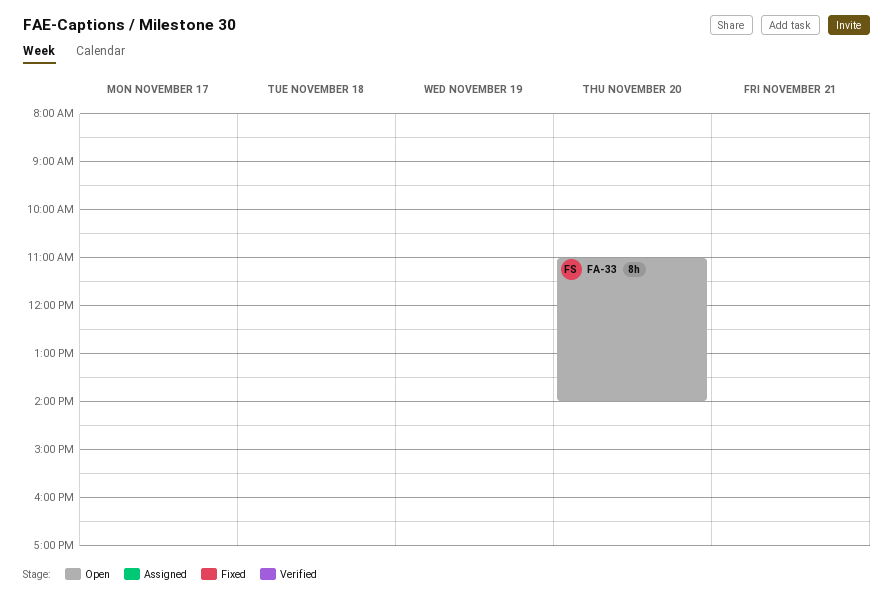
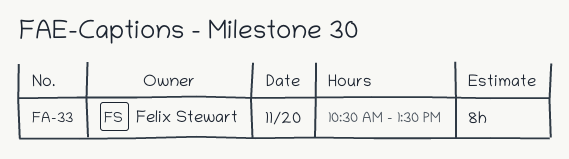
FA-33, begins: 11:00 -> 10:30
FA-33, ends: 14:00 -> 13:30

